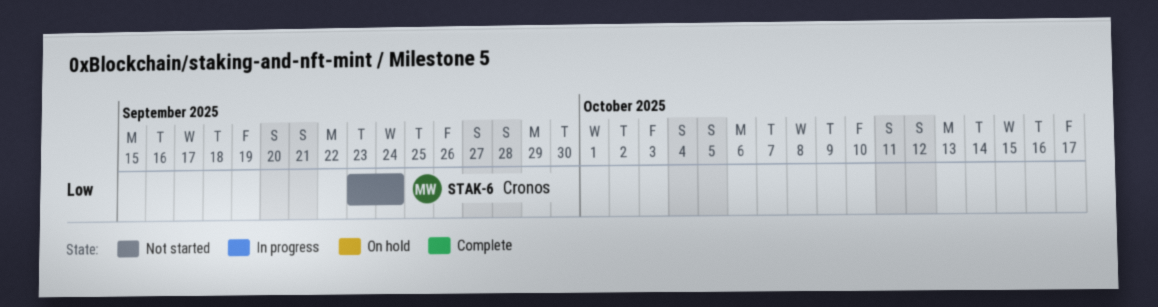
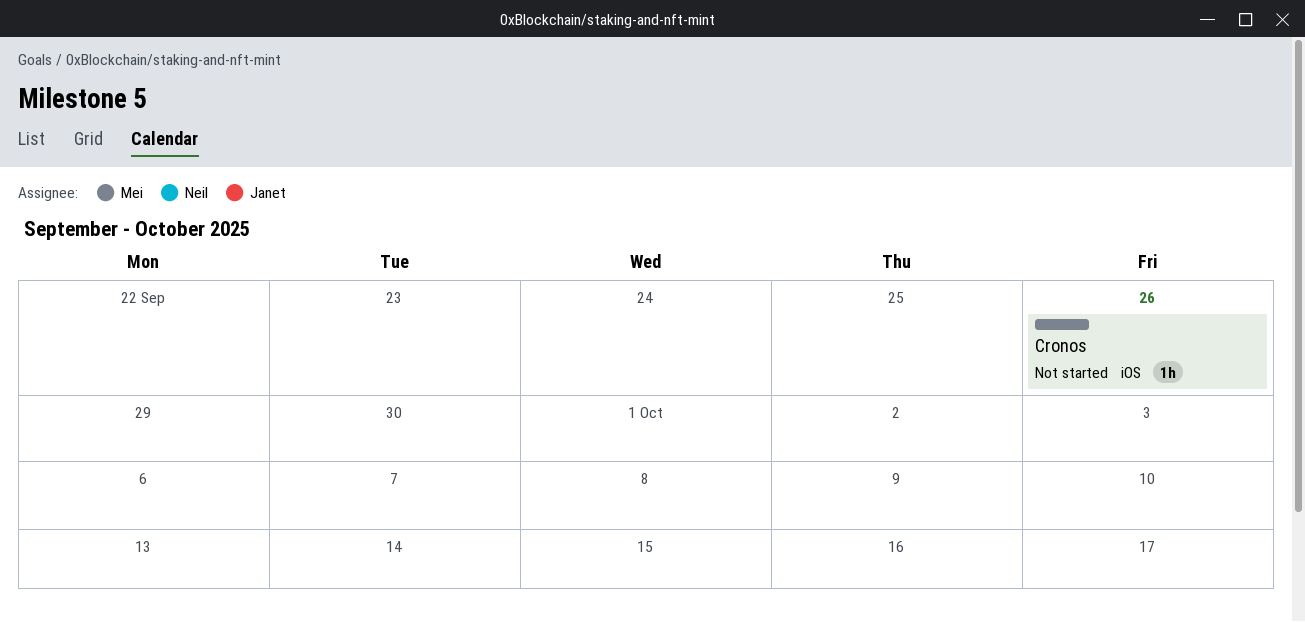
Cronos, due: Sep 24 -> Sep 26

